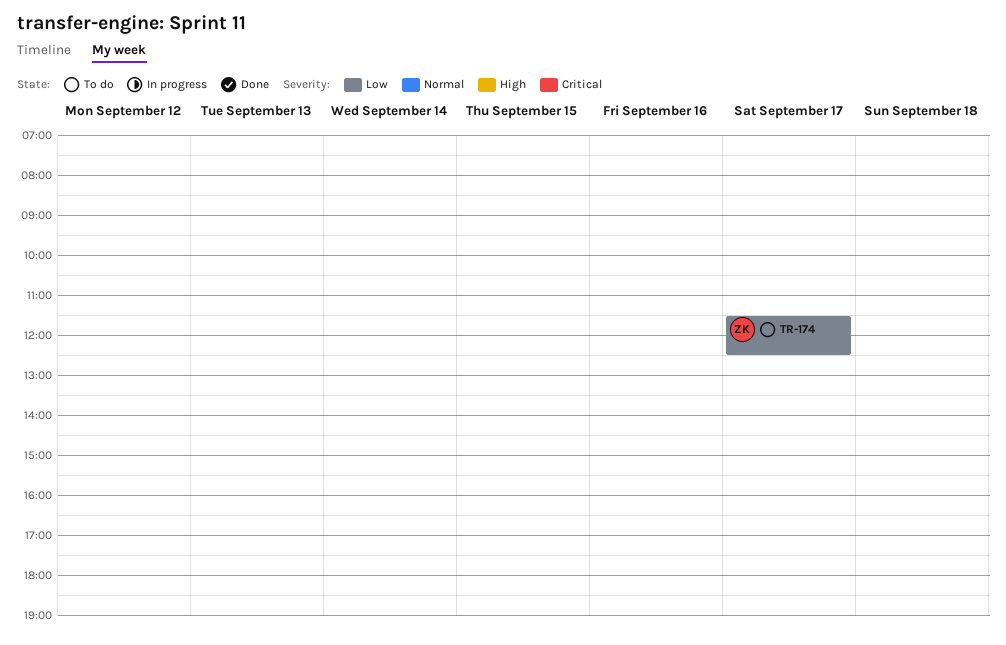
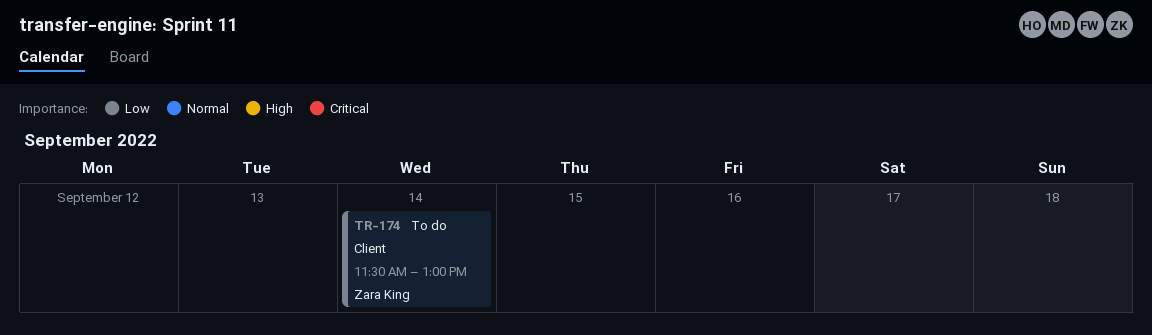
TR-174, day: Sep 17 -> Sep 14
TR-174, ends: 12:30 -> 13:00

